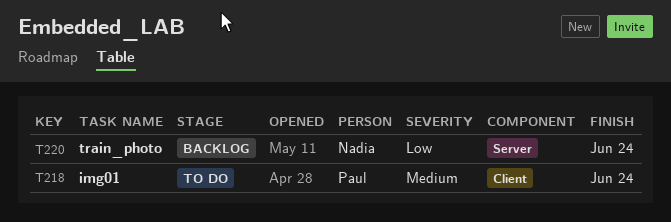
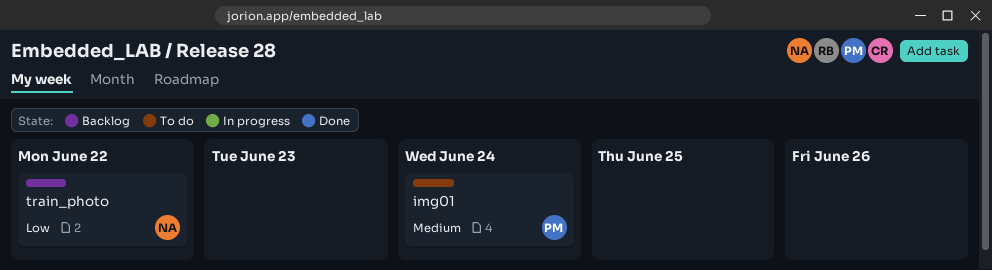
train_photo, due: Jun 24 -> Jun 22

